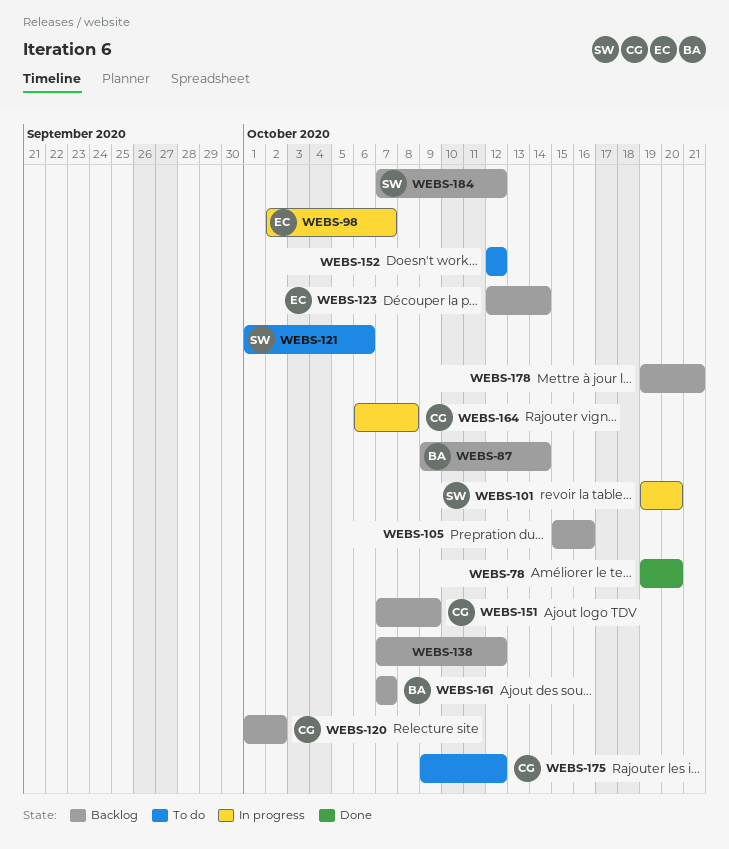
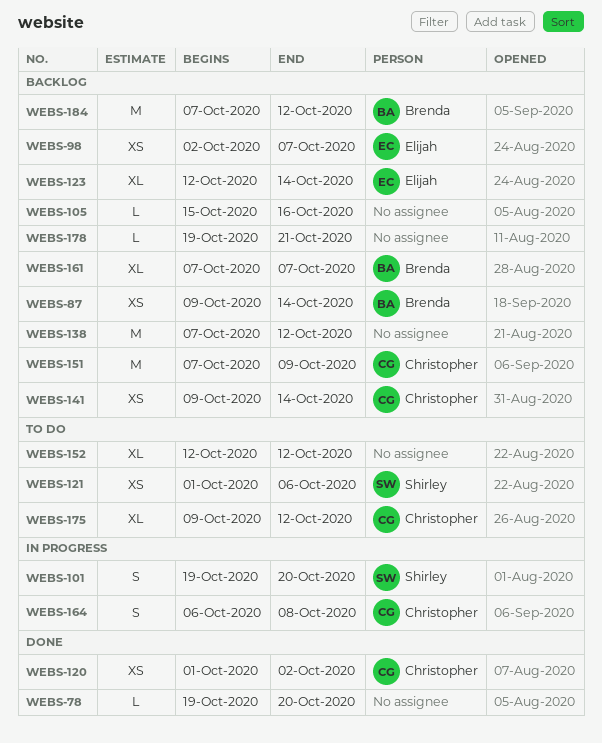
WEBS-98, status: In progress -> Backlog
WEBS-120, status: Backlog -> Done
WEBS-141: none -> present
WEBS-184, owner: Shirley -> Brenda

